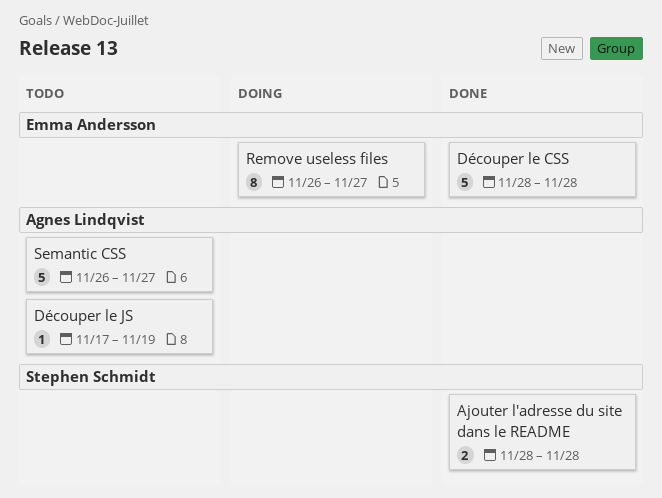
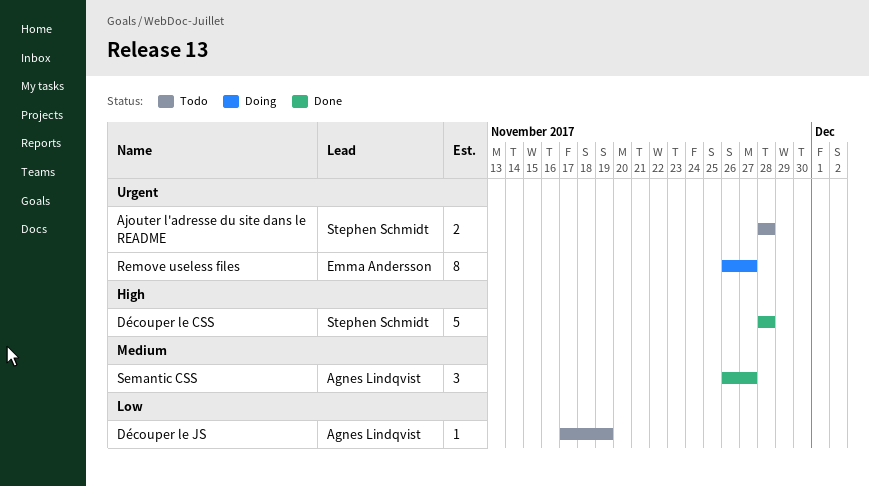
Ajouter l'adresse du site dans le README, status: Done -> Todo
Découper le CSS, owner: Emma Andersson -> Stephen Schmidt
Semantic CSS, status: Todo -> Done
Semantic CSS, estimate: 5 -> 3

